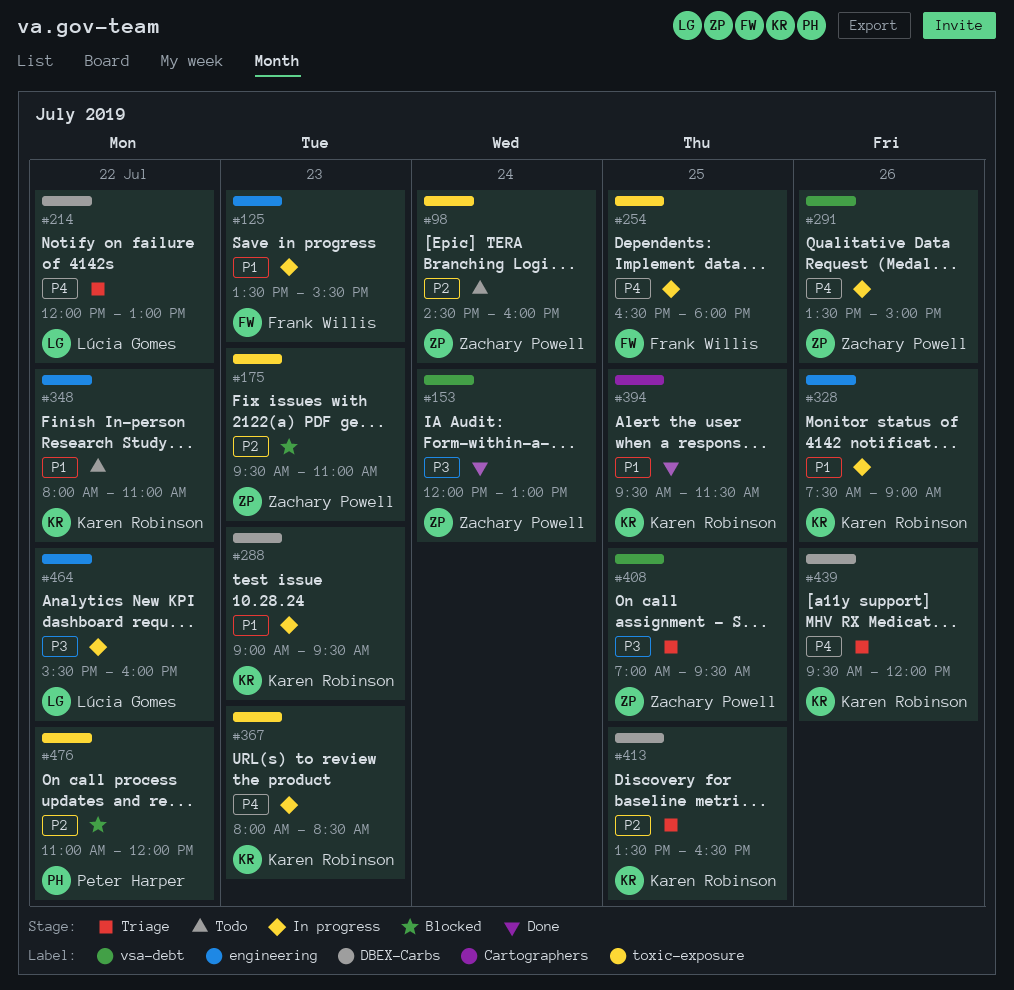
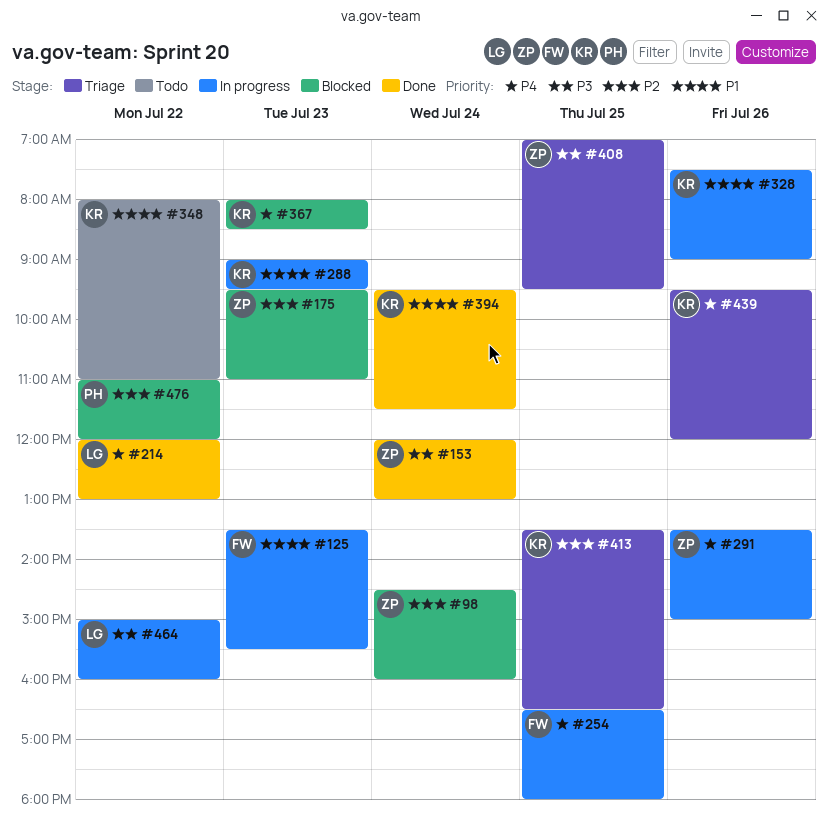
#98, status: Todo -> Blocked
#214, status: Triage -> Done
#367, status: In progress -> Blocked
#394, day: Jul 25 -> Jul 24
#464, begins: 15:30 -> 15:00

